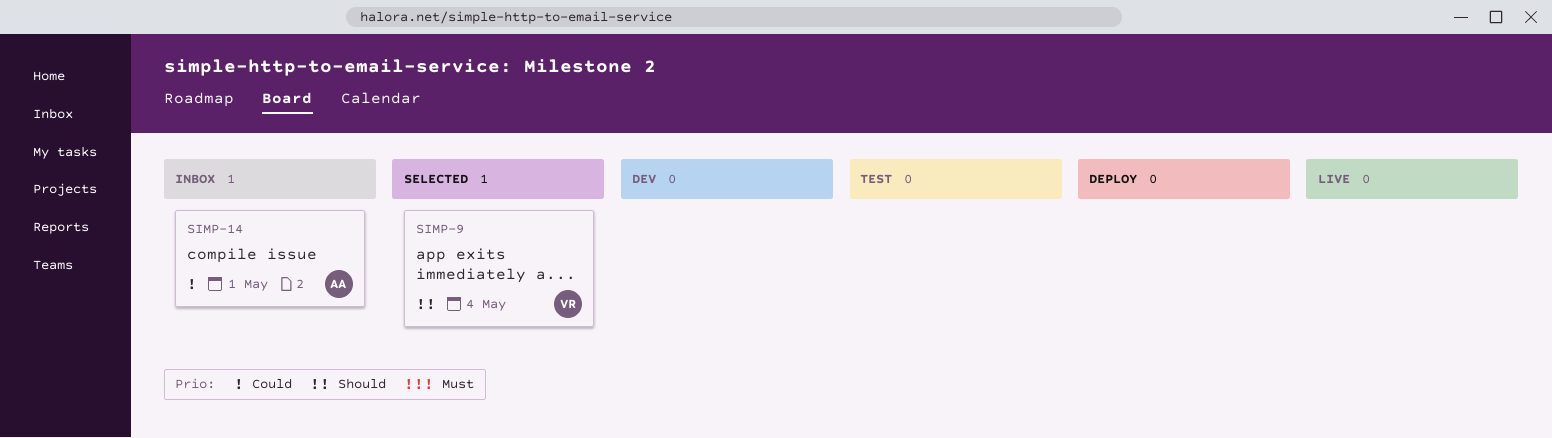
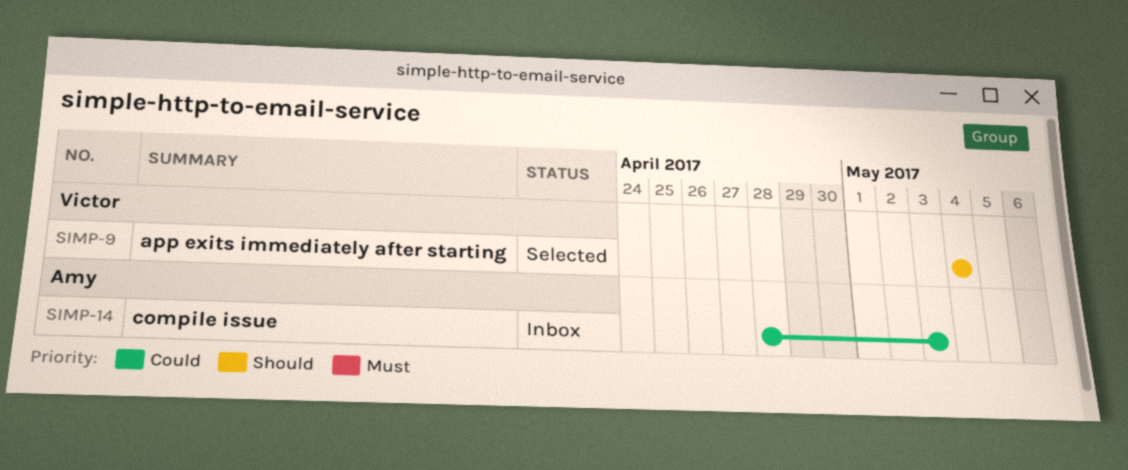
SIMP-14, due: May 1 -> May 3

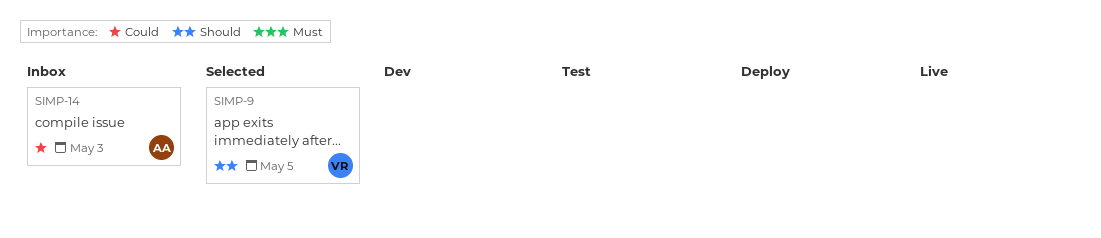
SIMP-9, due: May 4 -> May 5

